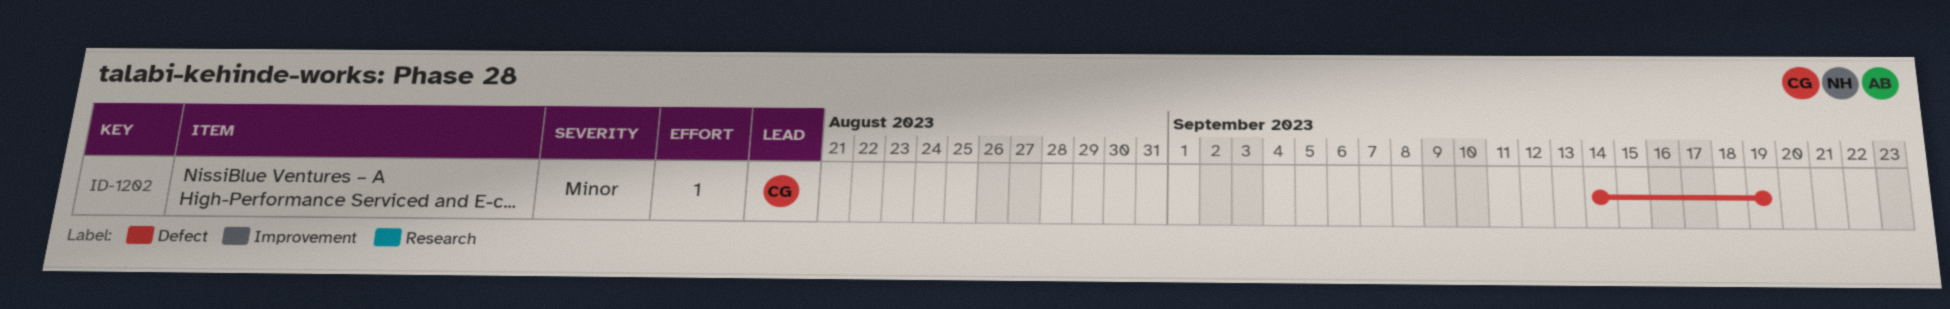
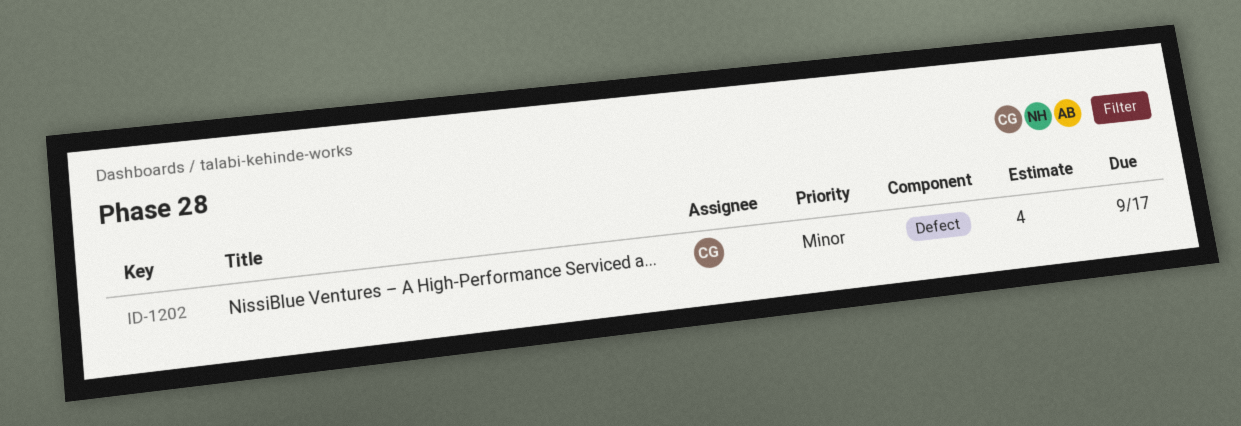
ID-1202, estimate: 1 -> 4
ID-1202, due: Sep 19 -> Sep 17

